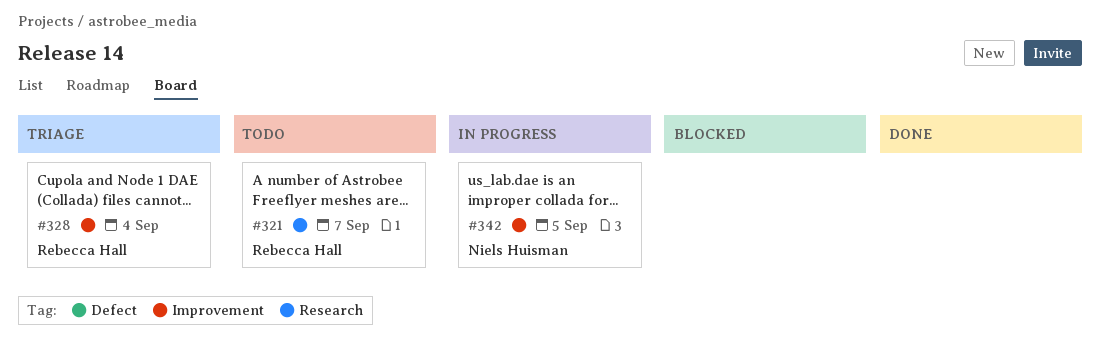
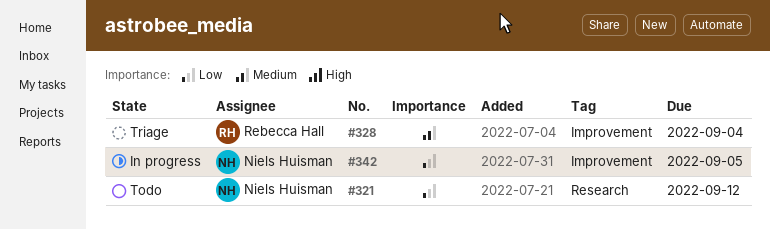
#321, owner: Rebecca Hall -> Niels Huisman
#321, due: Sep 7 -> Sep 12

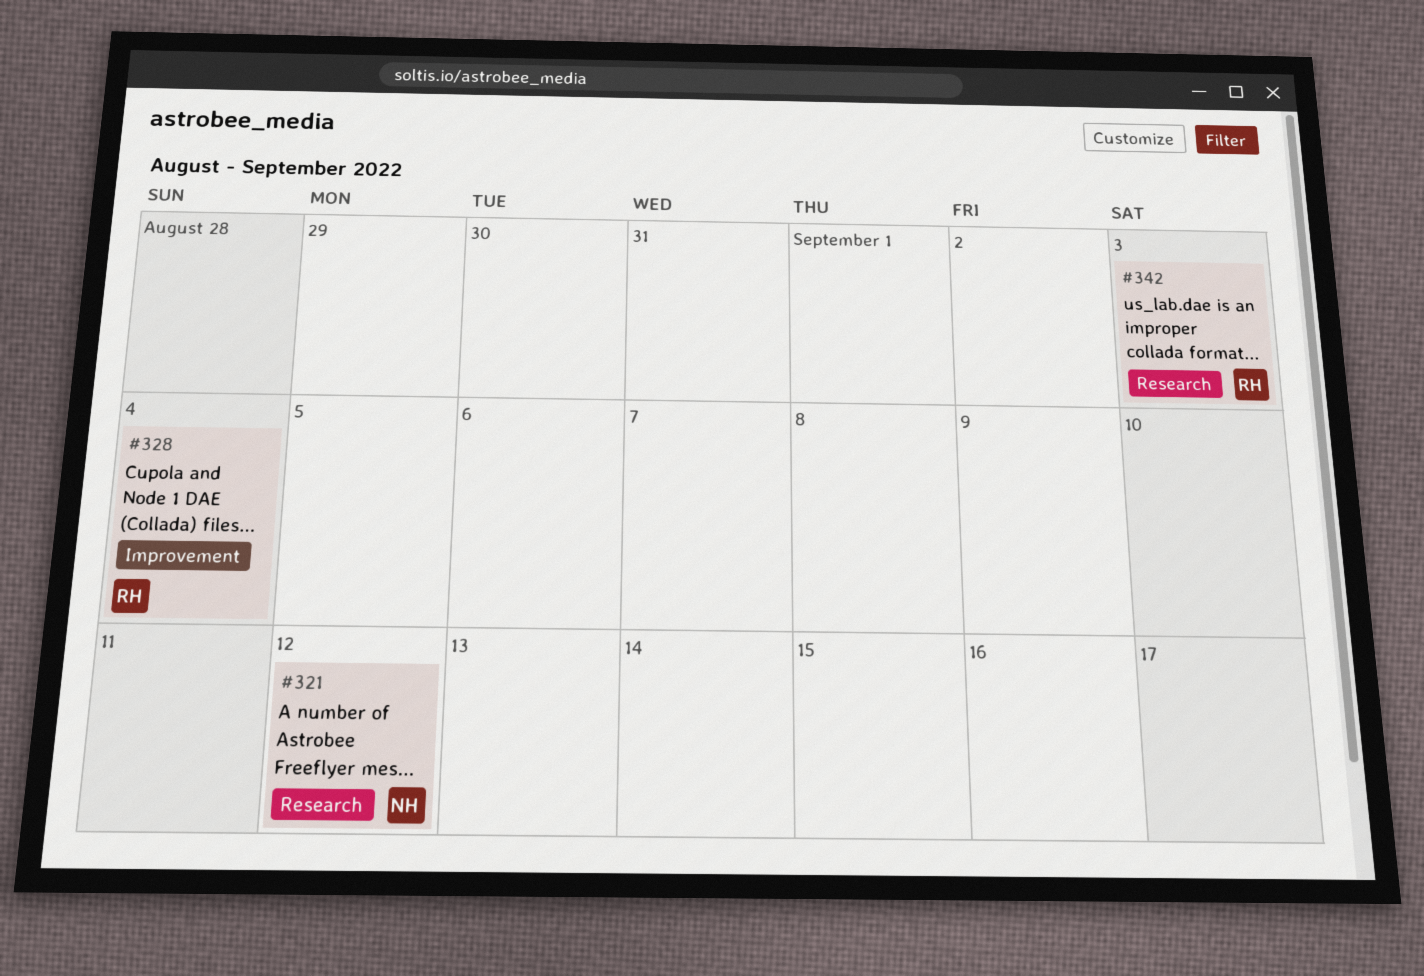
#342, owner: Niels Huisman -> Rebecca Hall
#342, label: Improvement -> Research
#342, due: Sep 5 -> Sep 3

